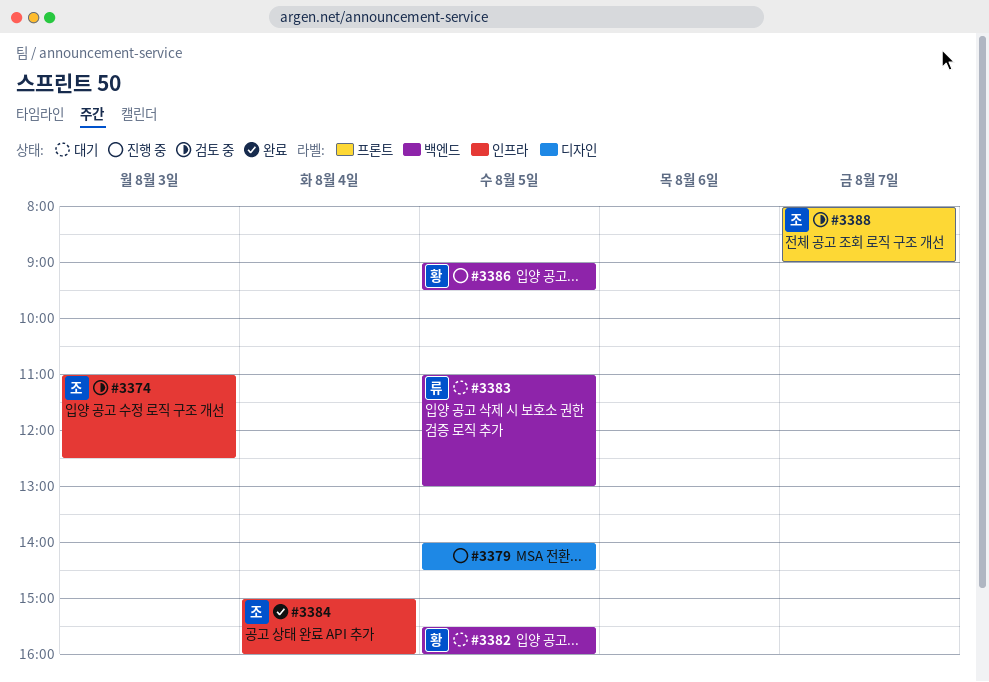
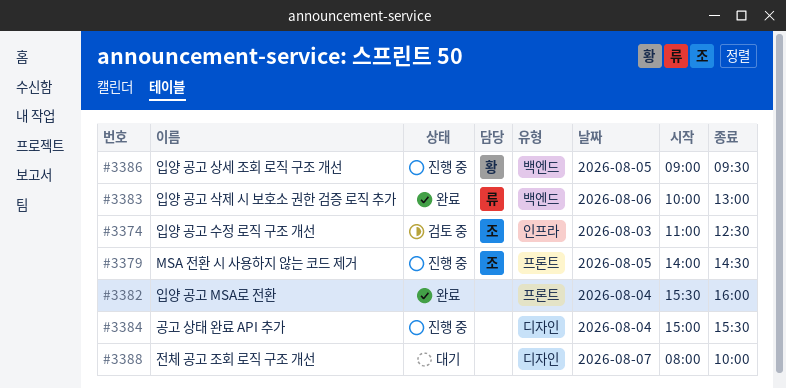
#3379, owner: none -> 조
#3379, label: 디자인 -> 프론트
#3382, status: 대기 -> 완료
#3382, owner: 황 -> none
#3382, label: 백엔드 -> 프론트
#3382, day: Aug 5 -> Aug 4
#3383, status: 대기 -> 완료
#3383, day: Aug 5 -> Aug 6
#3383, begins: 11:00 -> 10:00
#3384, status: 완료 -> 진행 중
#3384, owner: 조 -> none
#3384, label: 인프라 -> 디자인
#3384, ends: 16:00 -> 15:30
#3388, status: 검토 중 -> 대기
#3388, owner: 조 -> none
#3388, label: 프론트 -> 디자인
#3388, ends: 09:00 -> 10:00

